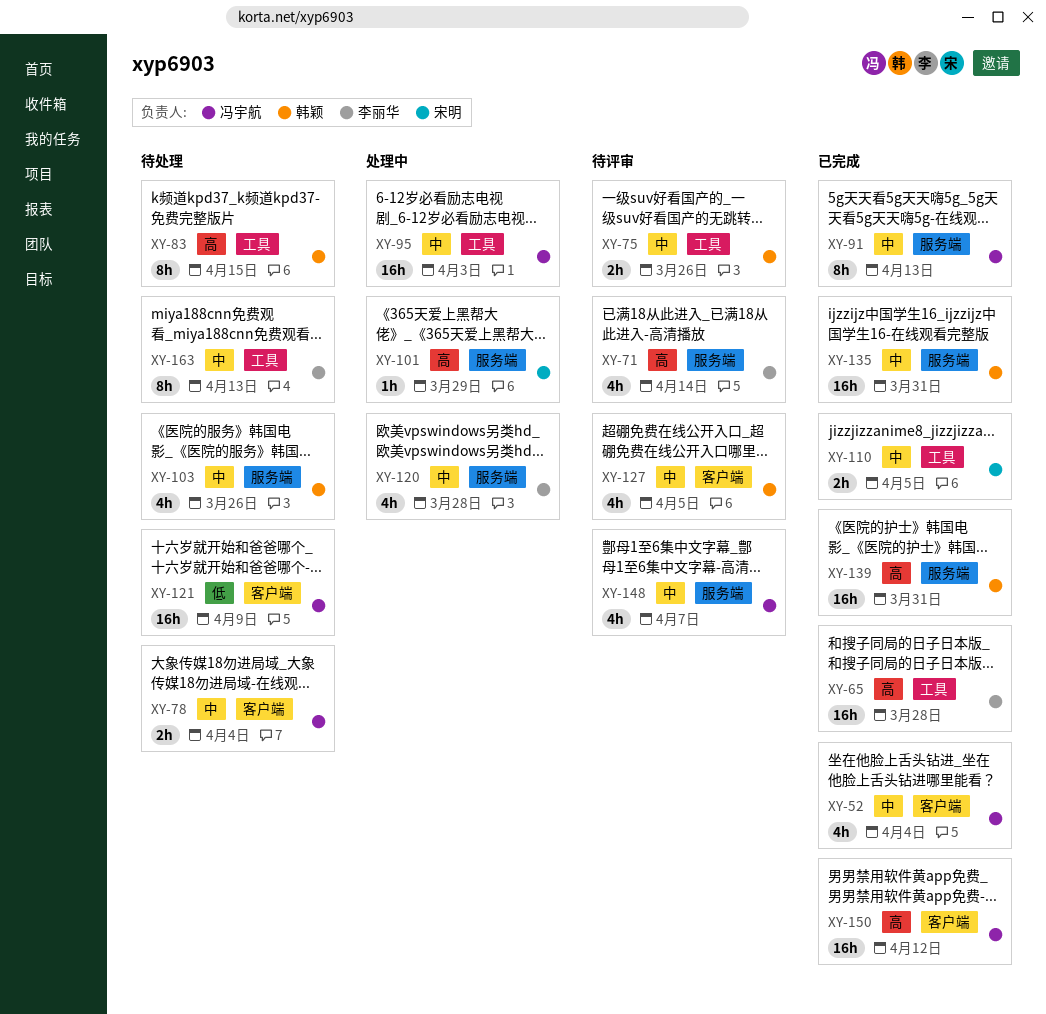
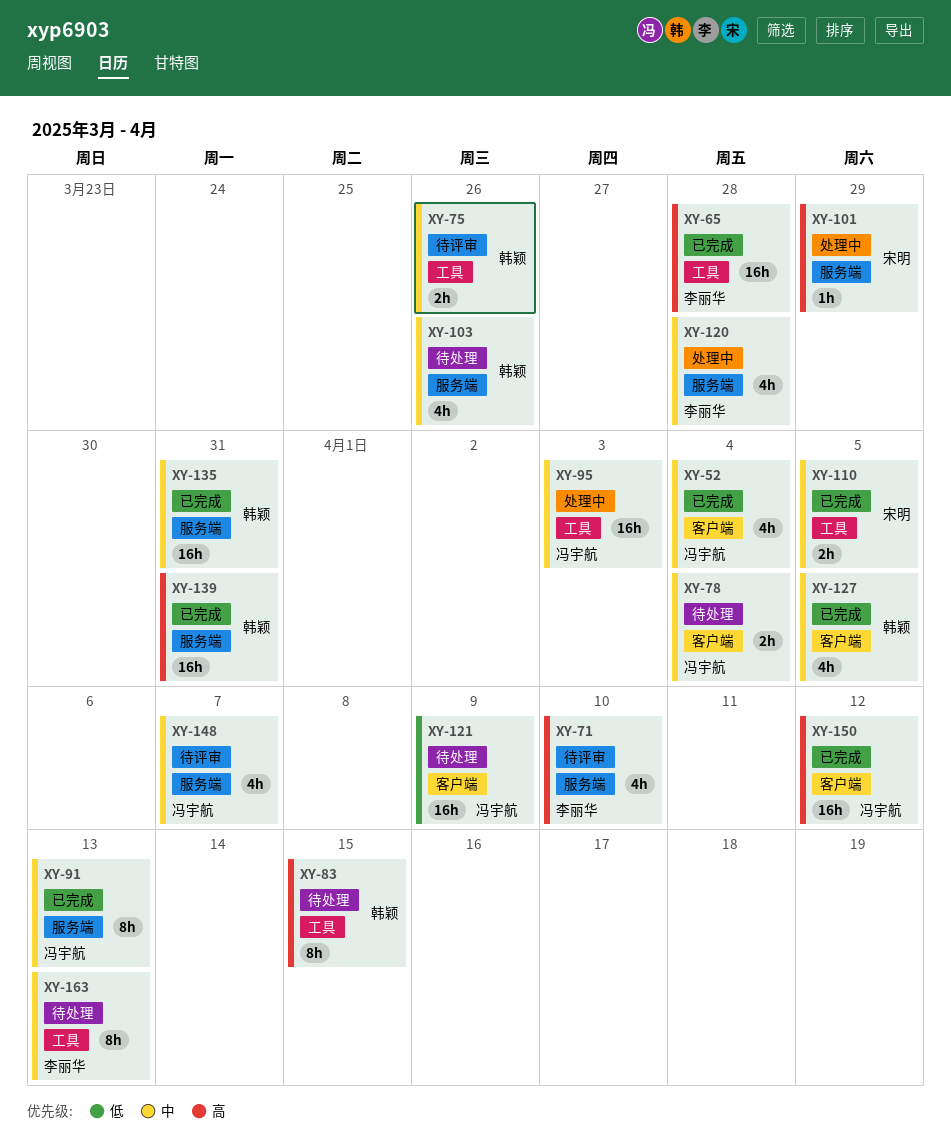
XY-71, due: Apr 14 -> Apr 10
XY-127, status: 待评审 -> 已完成

